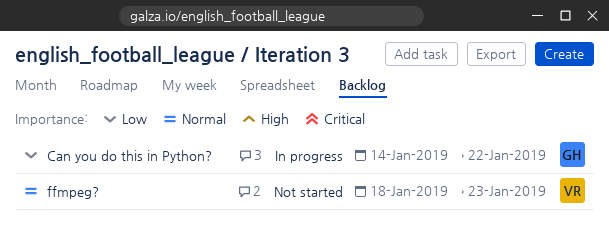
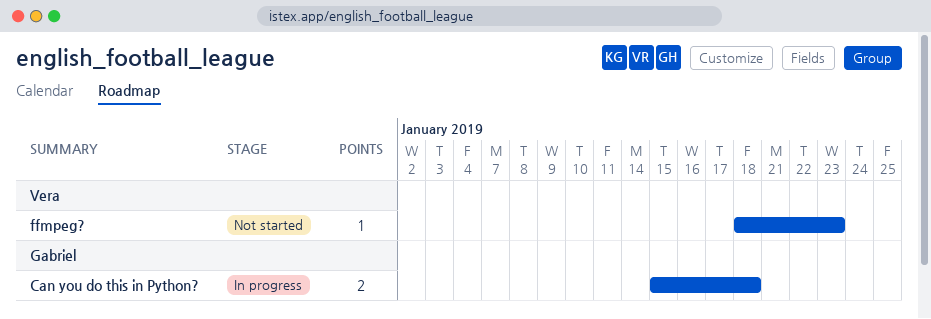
Can you do this in Python?, start: Jan 14 -> Jan 15
Can you do this in Python?, due: Jan 22 -> Jan 18

